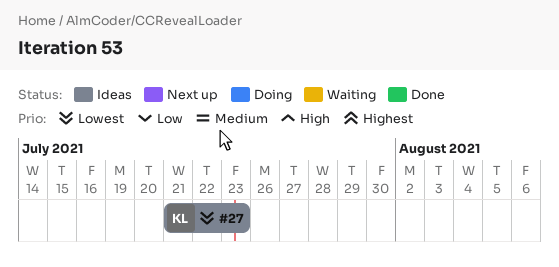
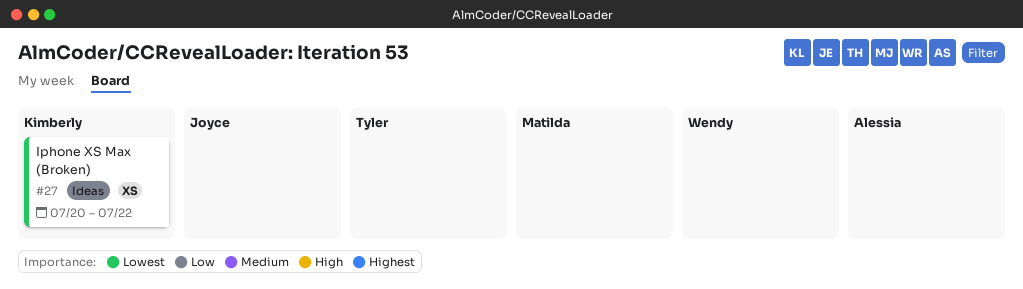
#27, start: Jul 21 -> Jul 20
#27, due: Jul 23 -> Jul 22

